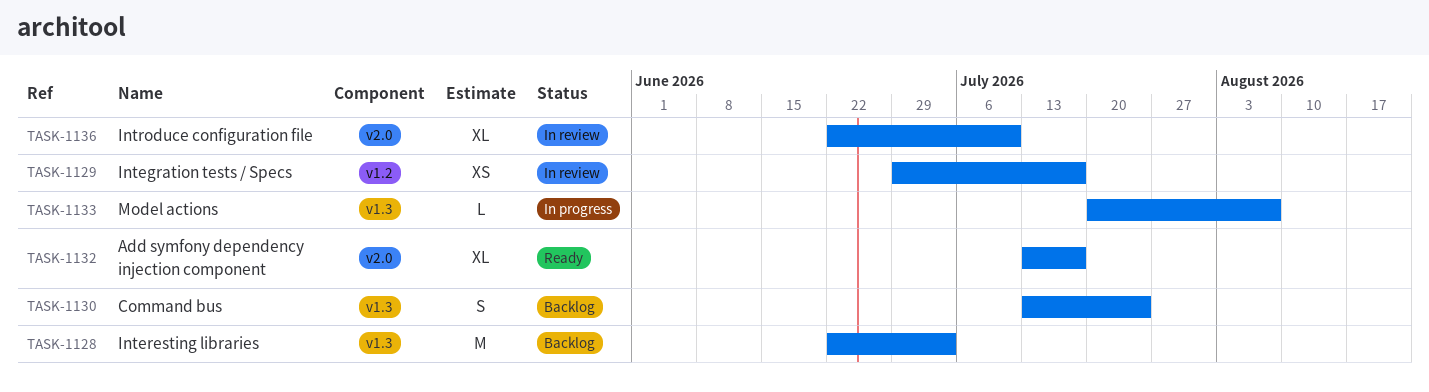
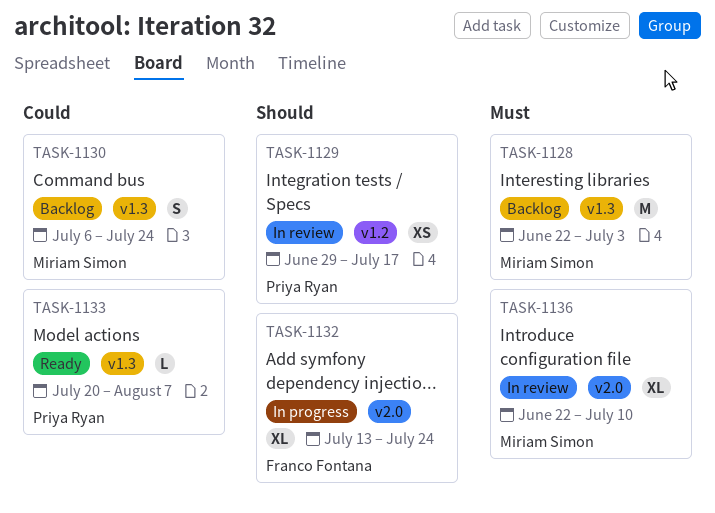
TASK-1130, start: Jul 13 -> Jul 6
TASK-1132, status: Ready -> In progress
TASK-1132, due: Jul 17 -> Jul 24
TASK-1133, status: In progress -> Ready

